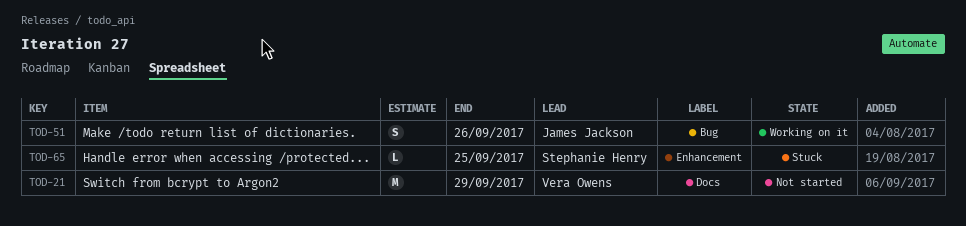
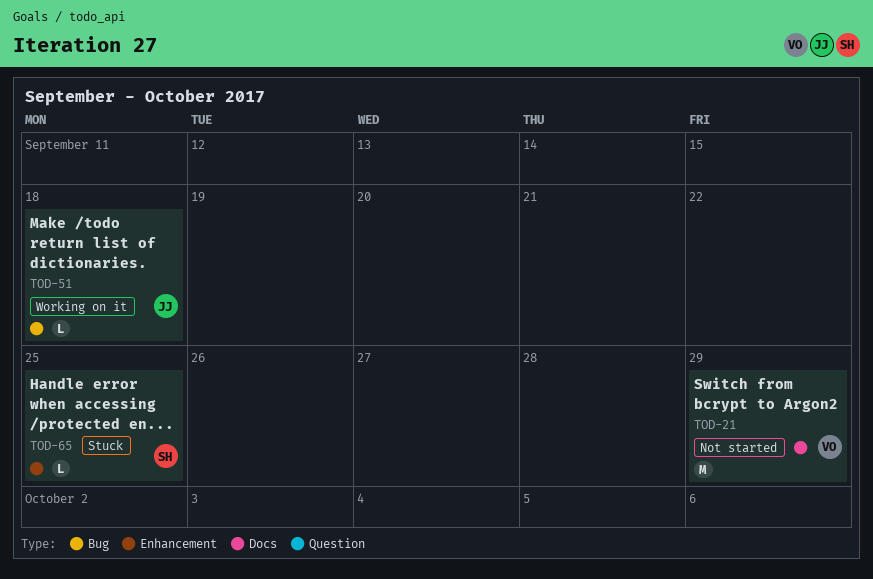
TOD-51, estimate: S -> L
TOD-51, due: Sep 26 -> Sep 18

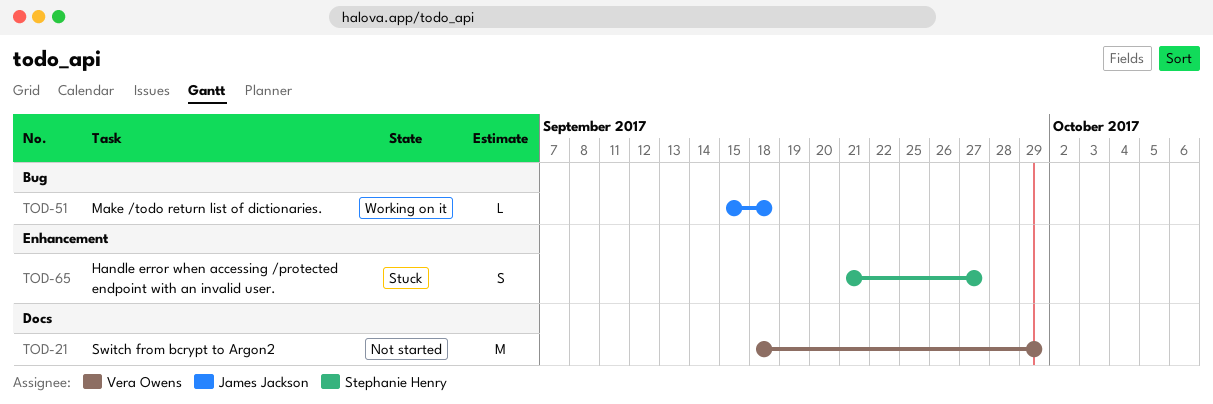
TOD-65, estimate: L -> S
TOD-65, due: Sep 25 -> Sep 27

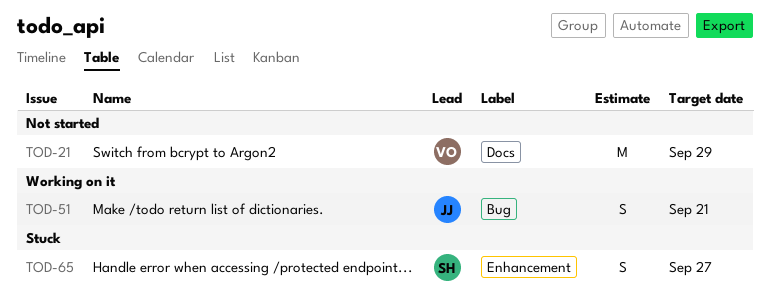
TOD-51, estimate: L -> S
TOD-51, due: Sep 18 -> Sep 21

